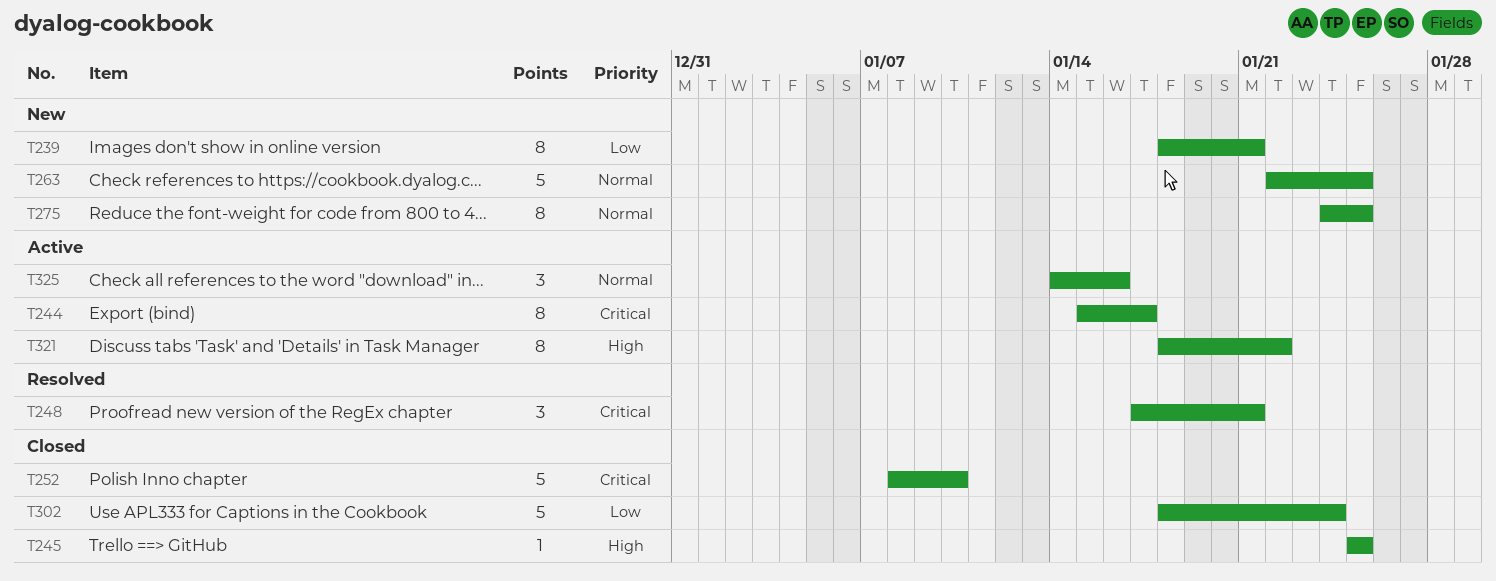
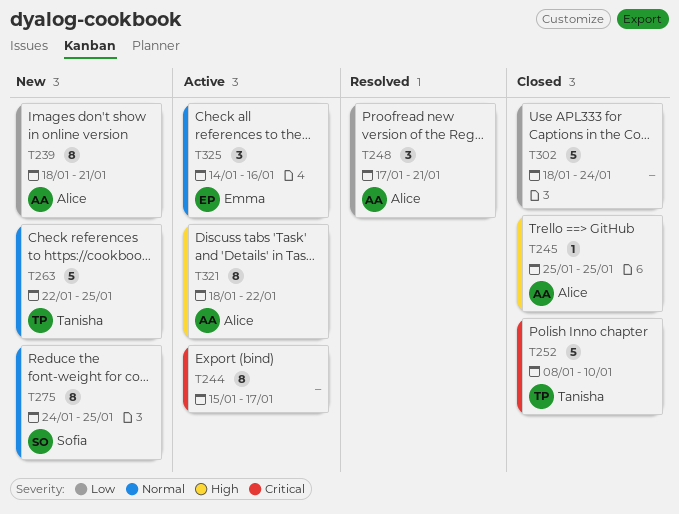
T248, priority: Critical -> Low

